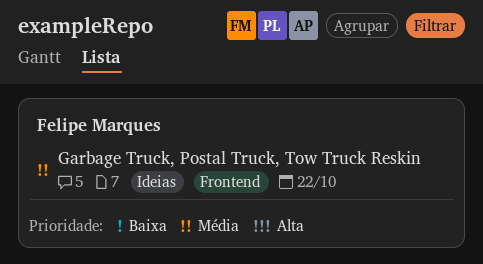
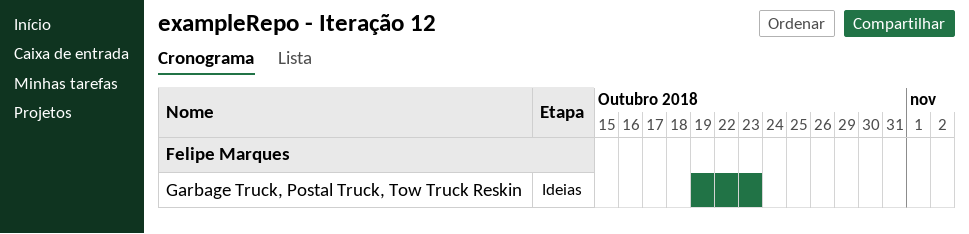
Garbage Truck, Postal Truck, Tow Truck Reskin, due: Oct 22 -> Oct 23

